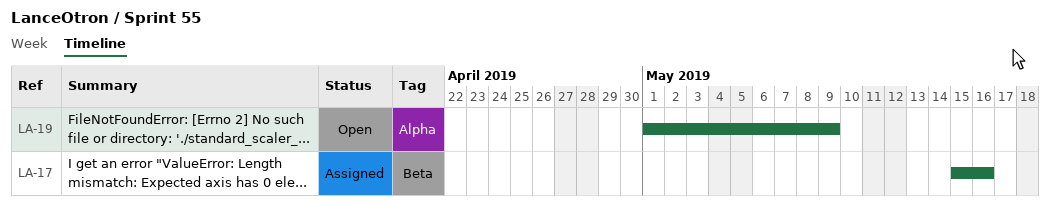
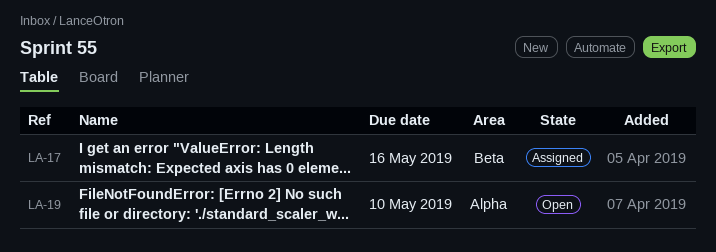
LA-19, due: May 9 -> May 10

